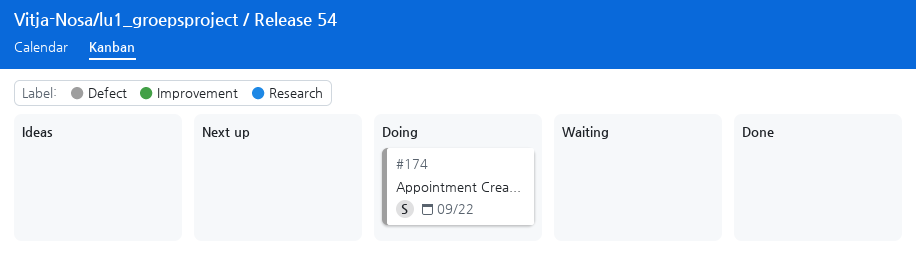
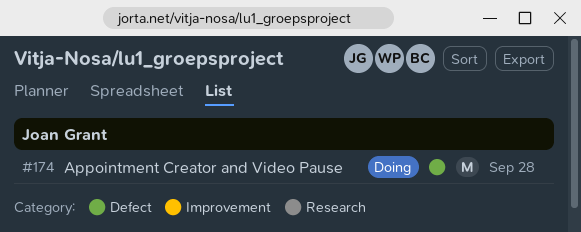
#174, estimate: S -> M
#174, due: Sep 22 -> Sep 28

